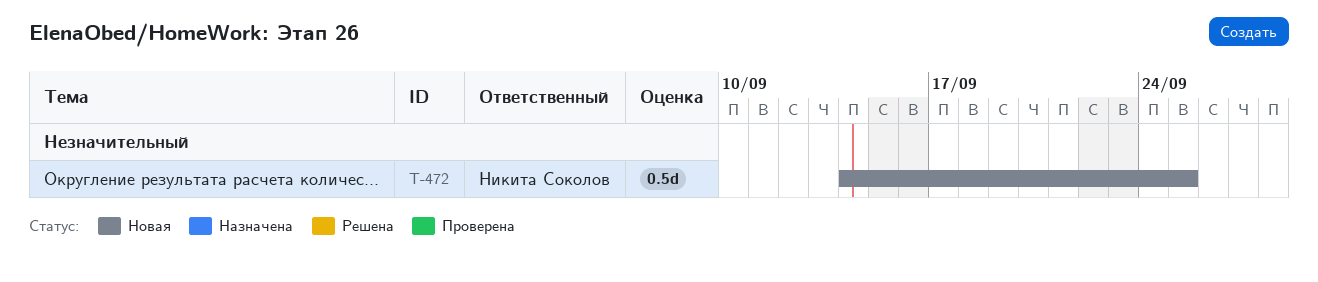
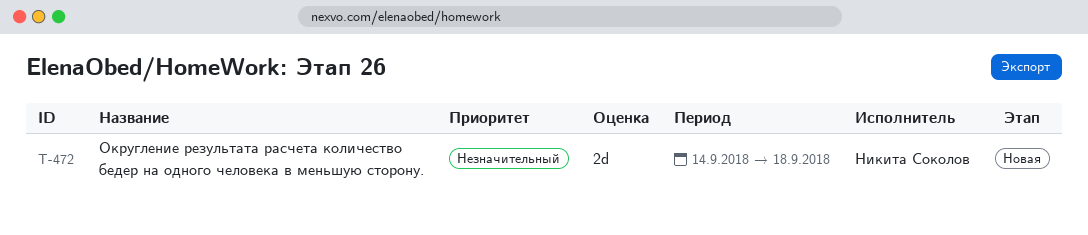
T-472, estimate: 0.5d -> 2d
T-472, due: Sep 25 -> Sep 18

